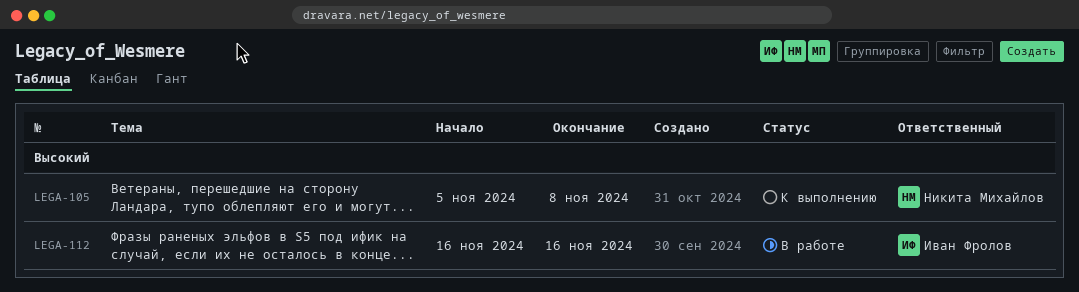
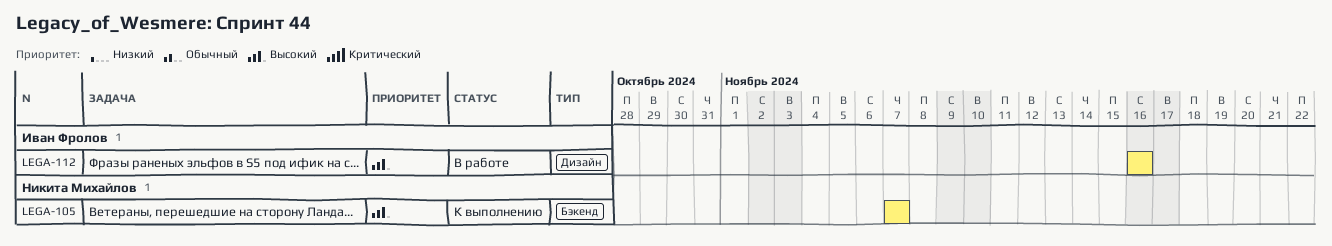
LEGA-105, start: Nov 5 -> Nov 7
LEGA-105, due: Nov 8 -> Nov 7

